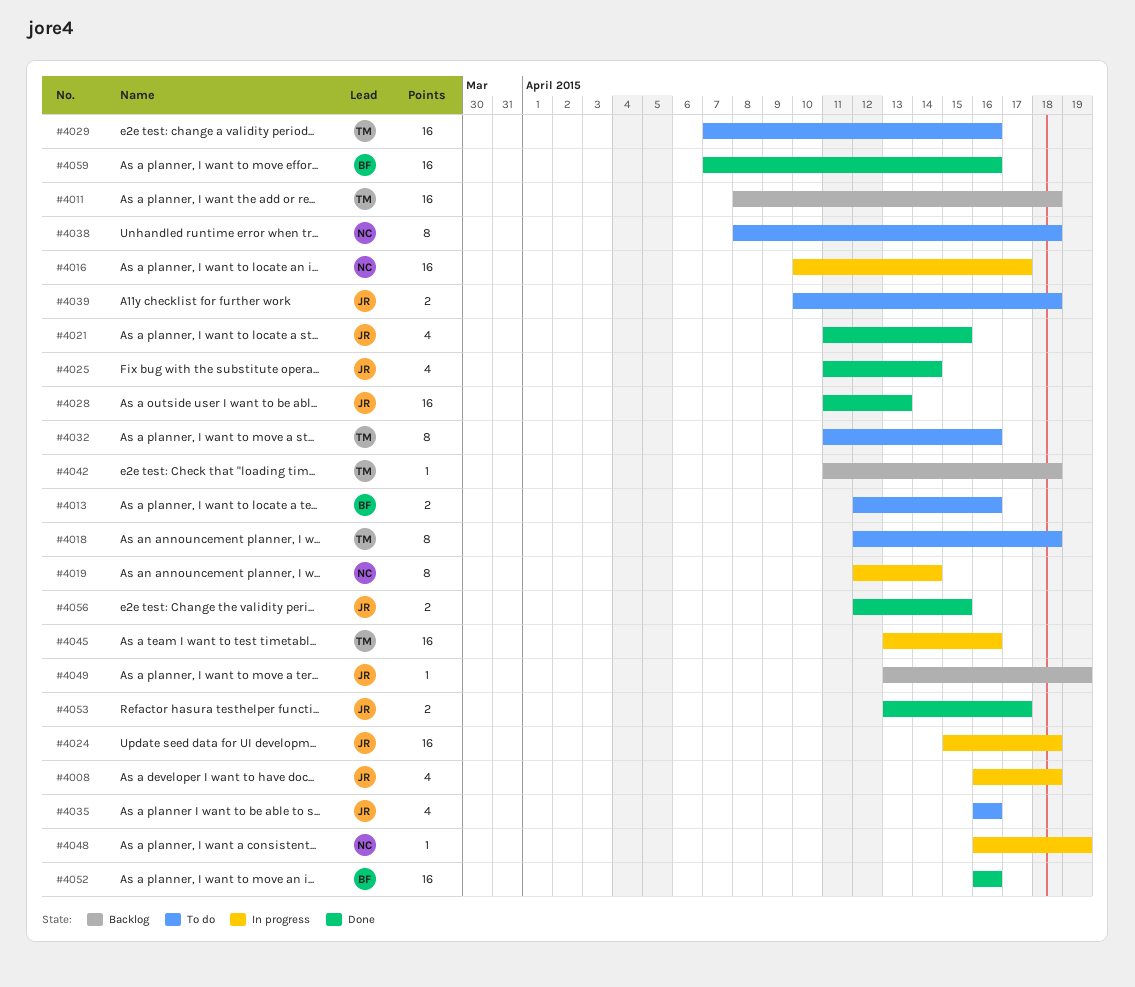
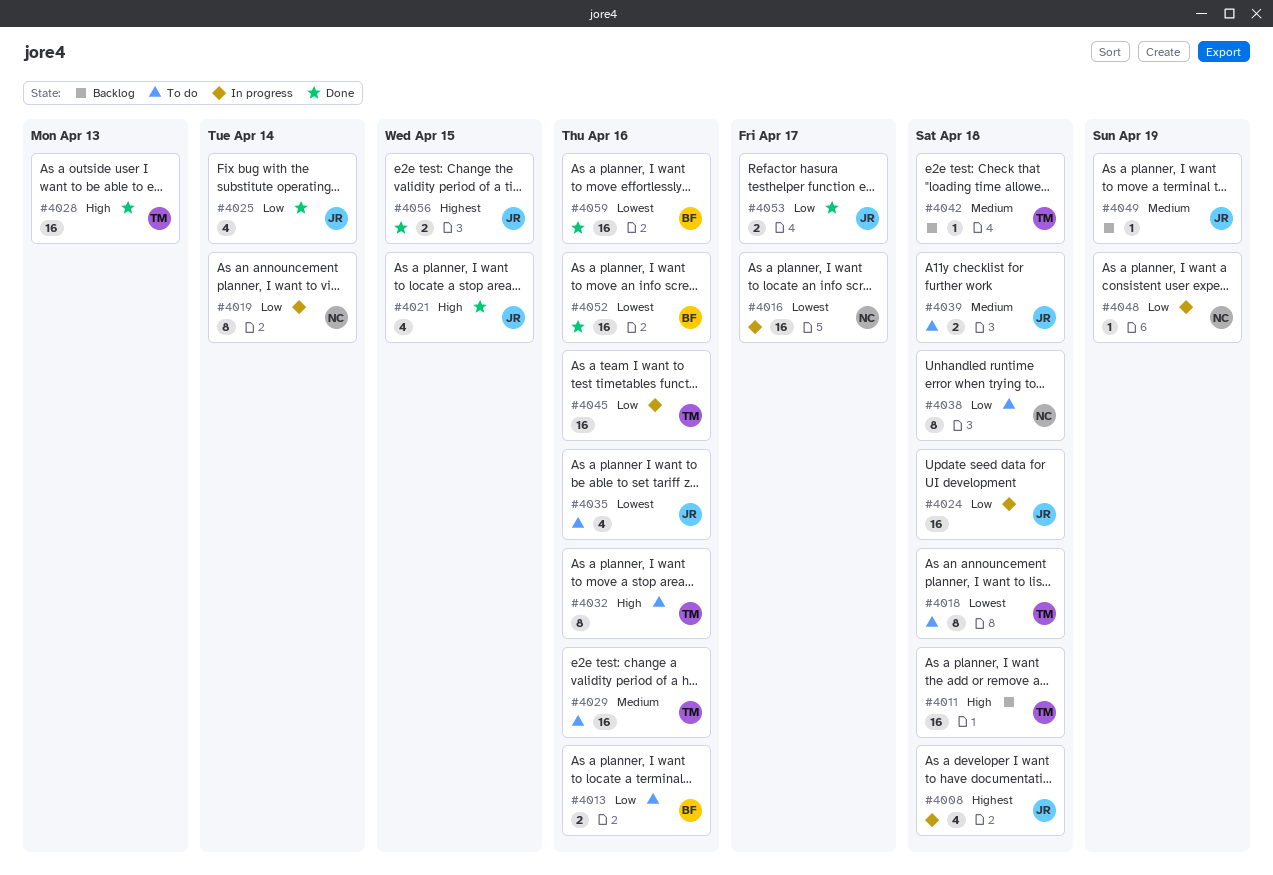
#4028, owner: JR -> TM

